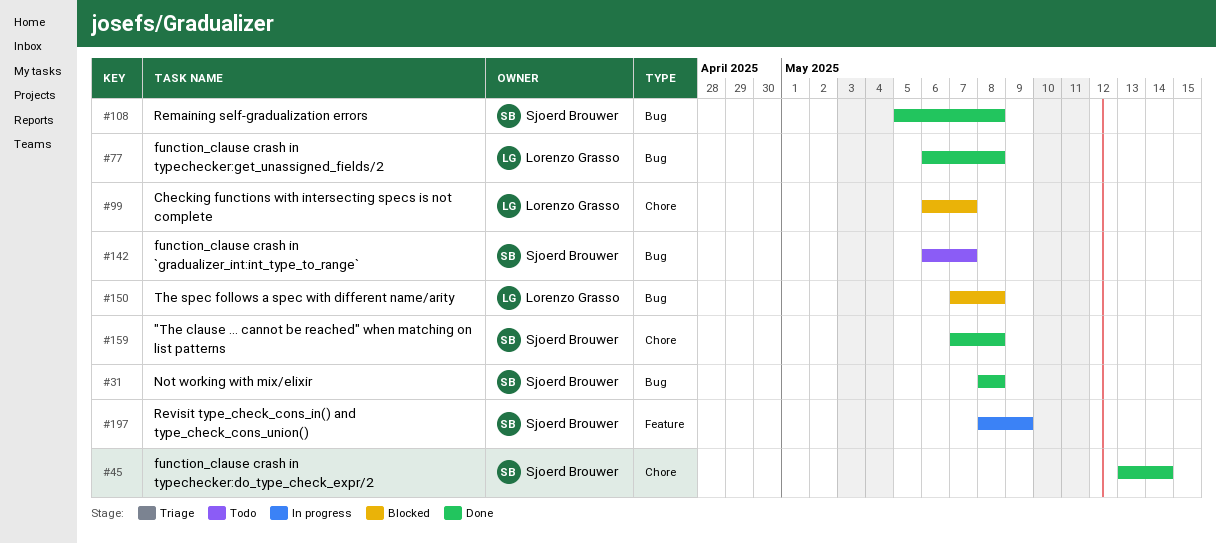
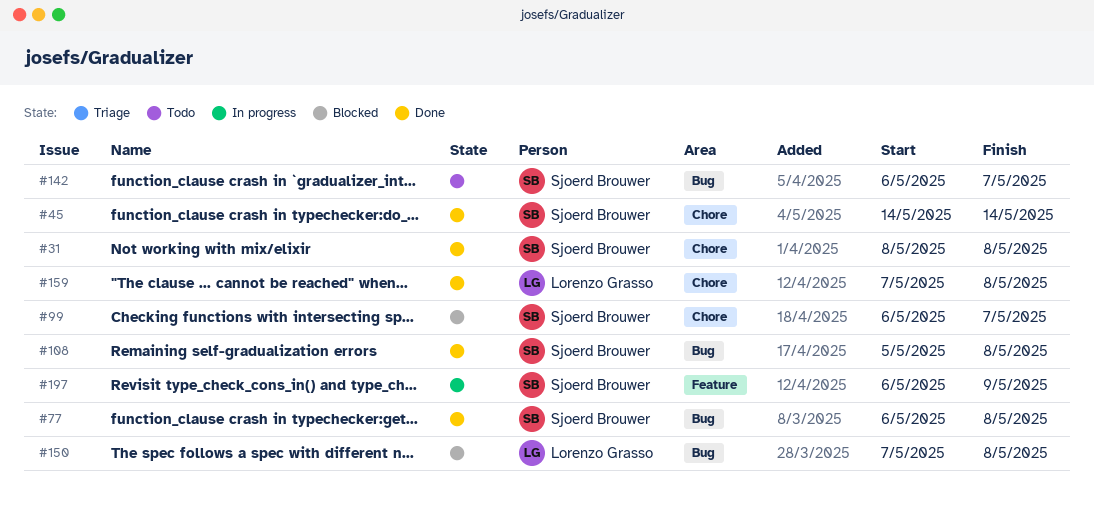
#31, label: Bug -> Chore
#45, start: May 13 -> May 14
#77, owner: Lorenzo Grasso -> Sjoerd Brouwer
#99, owner: Lorenzo Grasso -> Sjoerd Brouwer
#159, owner: Sjoerd Brouwer -> Lorenzo Grasso
#197, start: May 8 -> May 6

